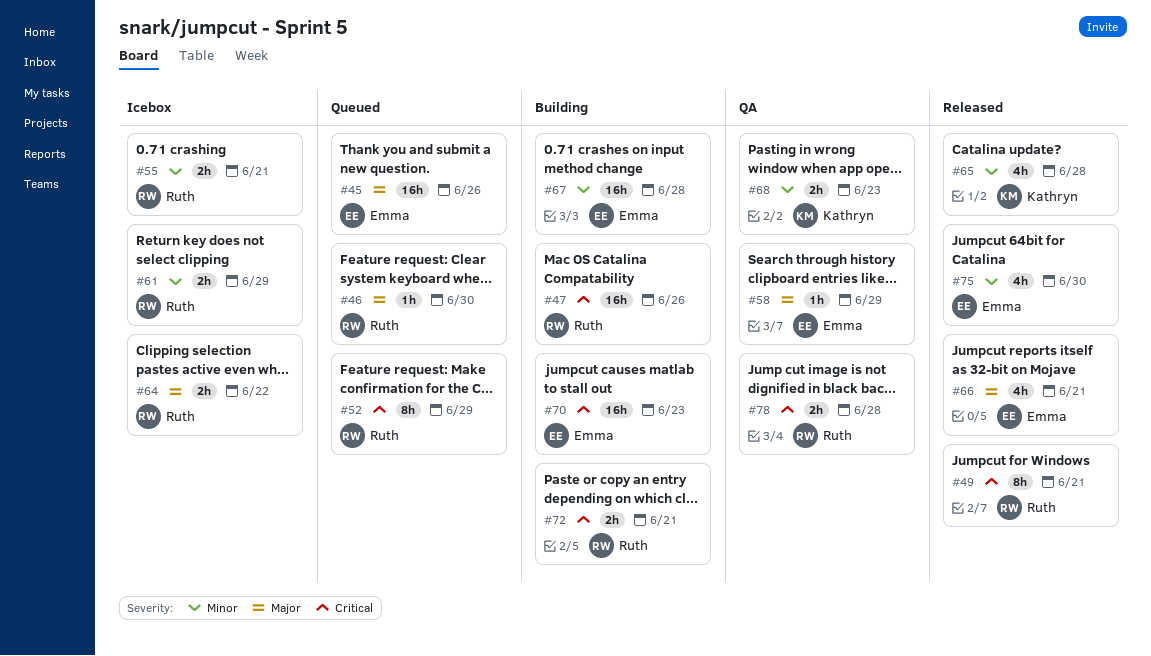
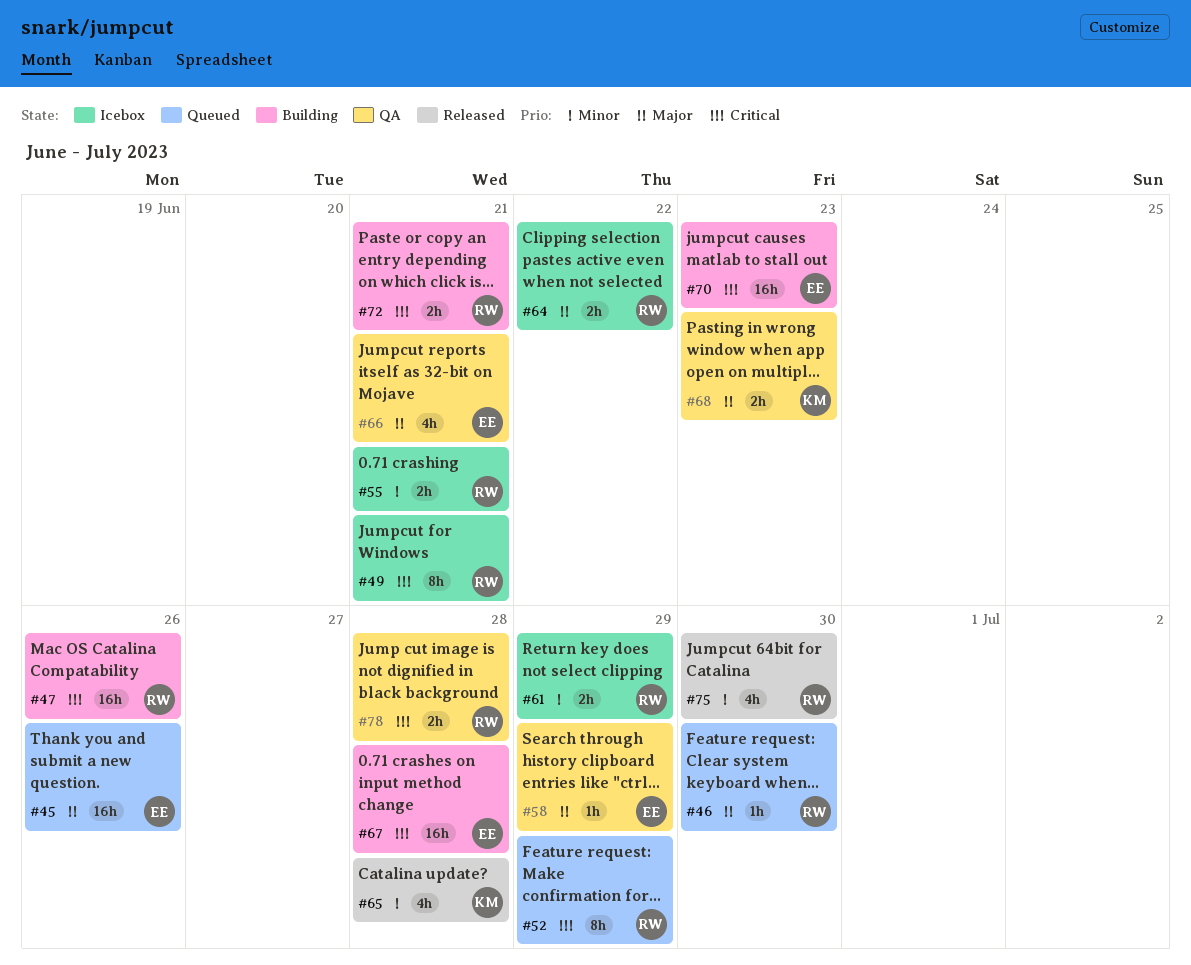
#49, status: Released -> Icebox
#66, status: Released -> QA
#67, priority: Minor -> Critical
#68, priority: Minor -> Major
#75, owner: Emma -> Ruth

